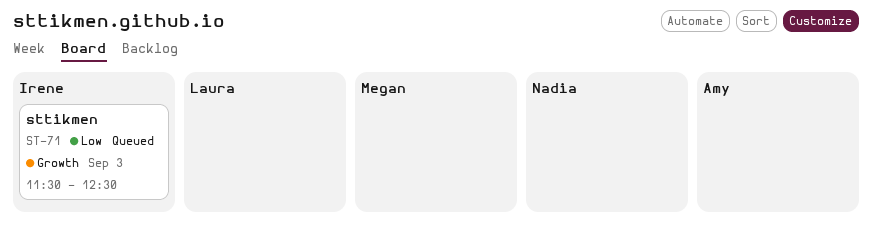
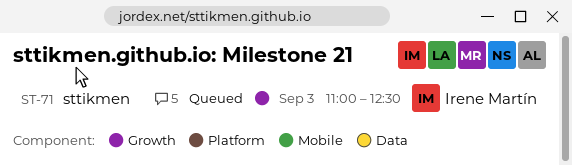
ST-71, begins: 11:30 -> 11:00

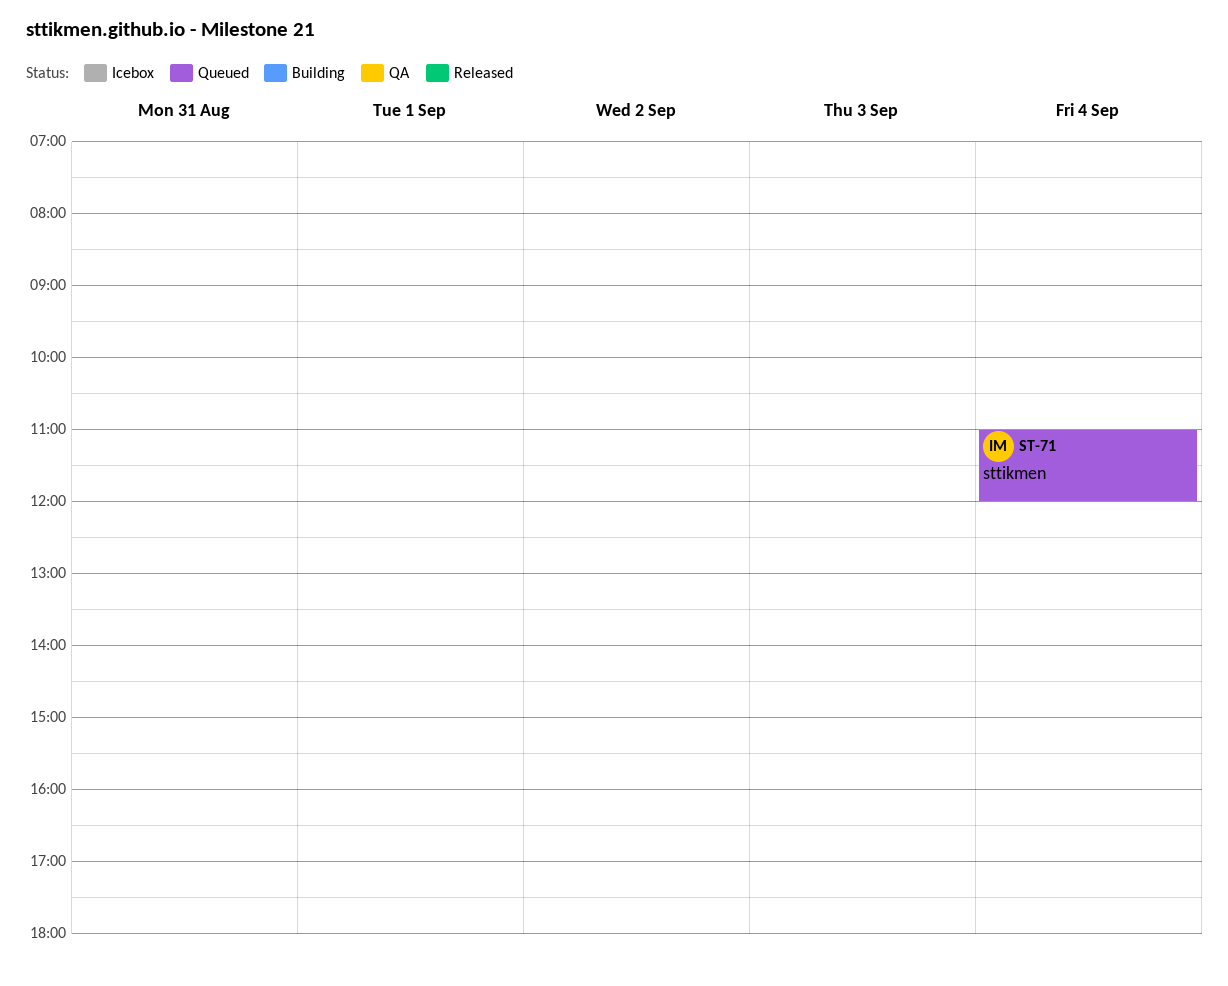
ST-71, day: Sep 3 -> Sep 4
ST-71, ends: 12:30 -> 12:00

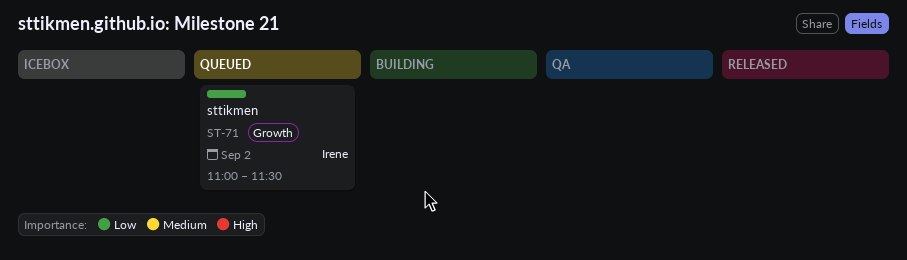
ST-71, day: Sep 4 -> Sep 2
ST-71, ends: 12:00 -> 11:30

